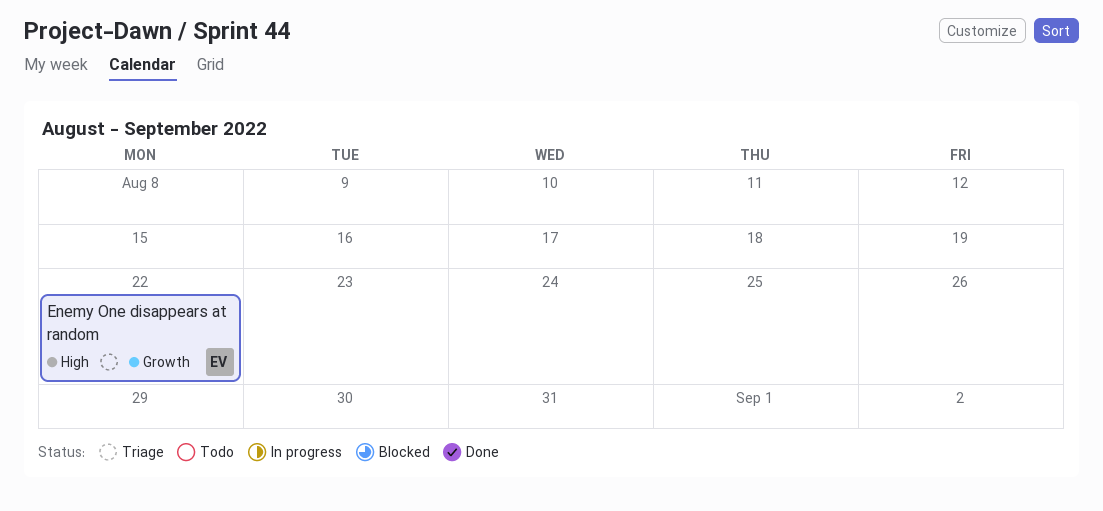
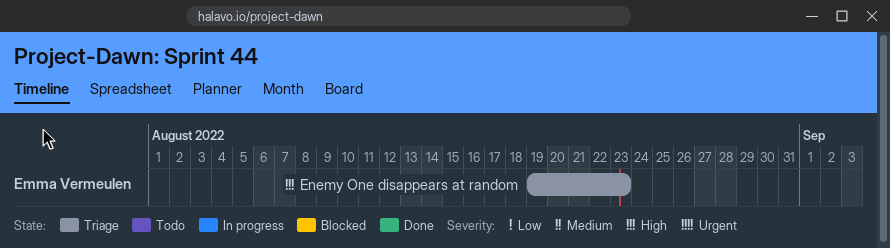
Enemy One disappears at random, due: Aug 22 -> Aug 23

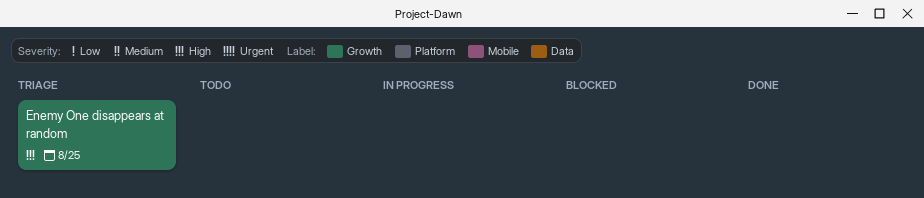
Enemy One disappears at random, due: Aug 23 -> Aug 25

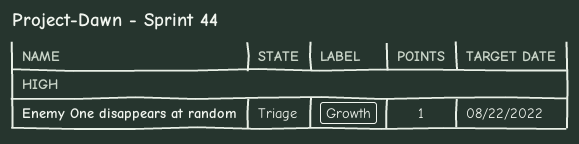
Enemy One disappears at random, due: Aug 25 -> Aug 22

